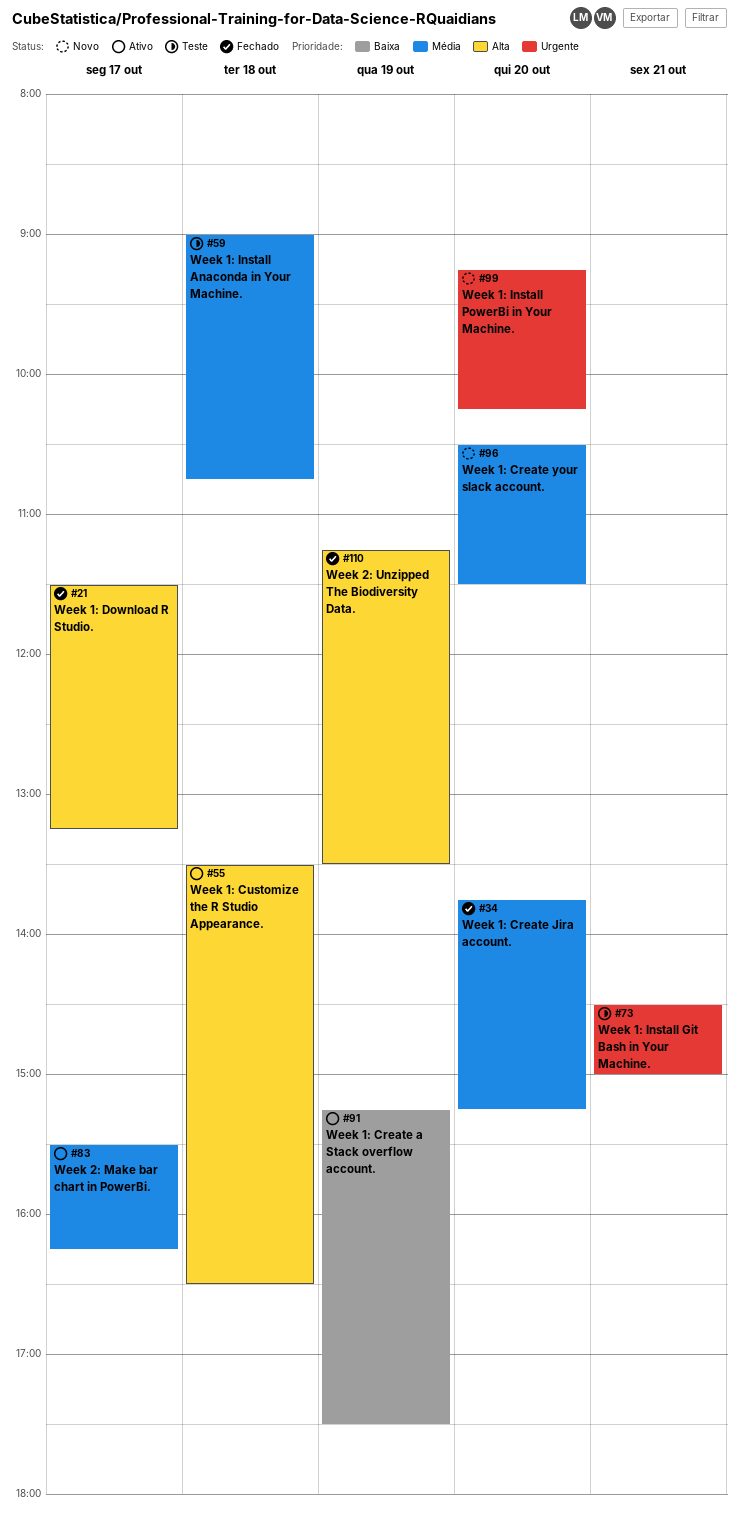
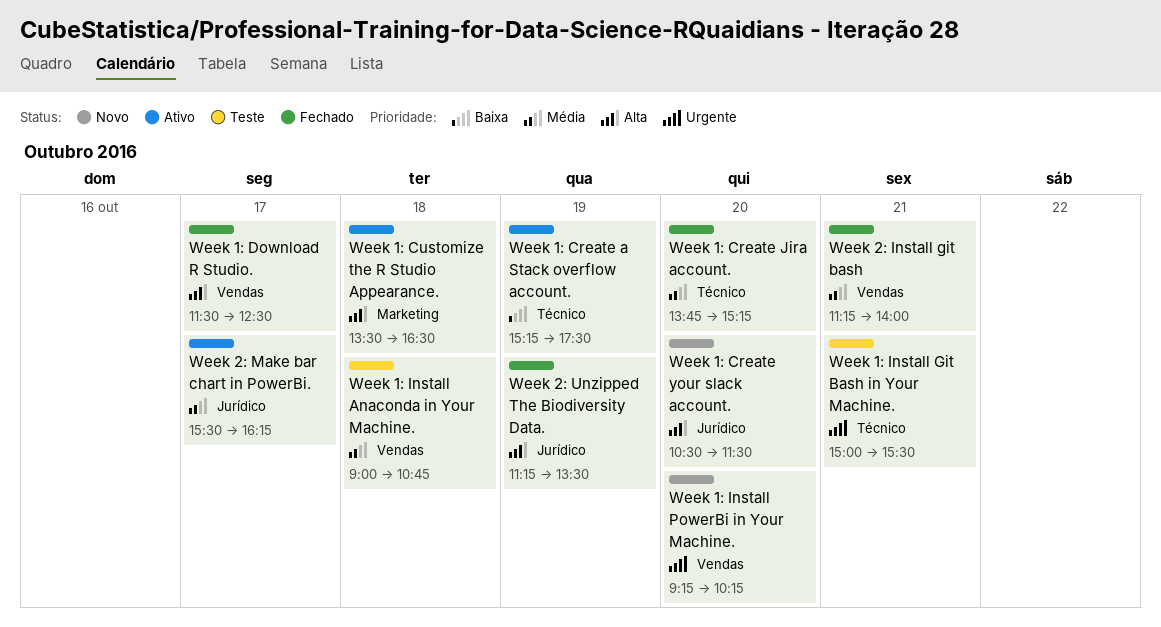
Week 1: Create your slack account., priority: Média -> Alta
Week 1: Download R Studio., ends: 13:15 -> 12:30
Week 1: Install Git Bash in Your Machine., begins: 14:30 -> 15:00
Week 1: Install Git Bash in Your Machine., ends: 15:00 -> 15:30
Week 2: Install git bash: none -> present

